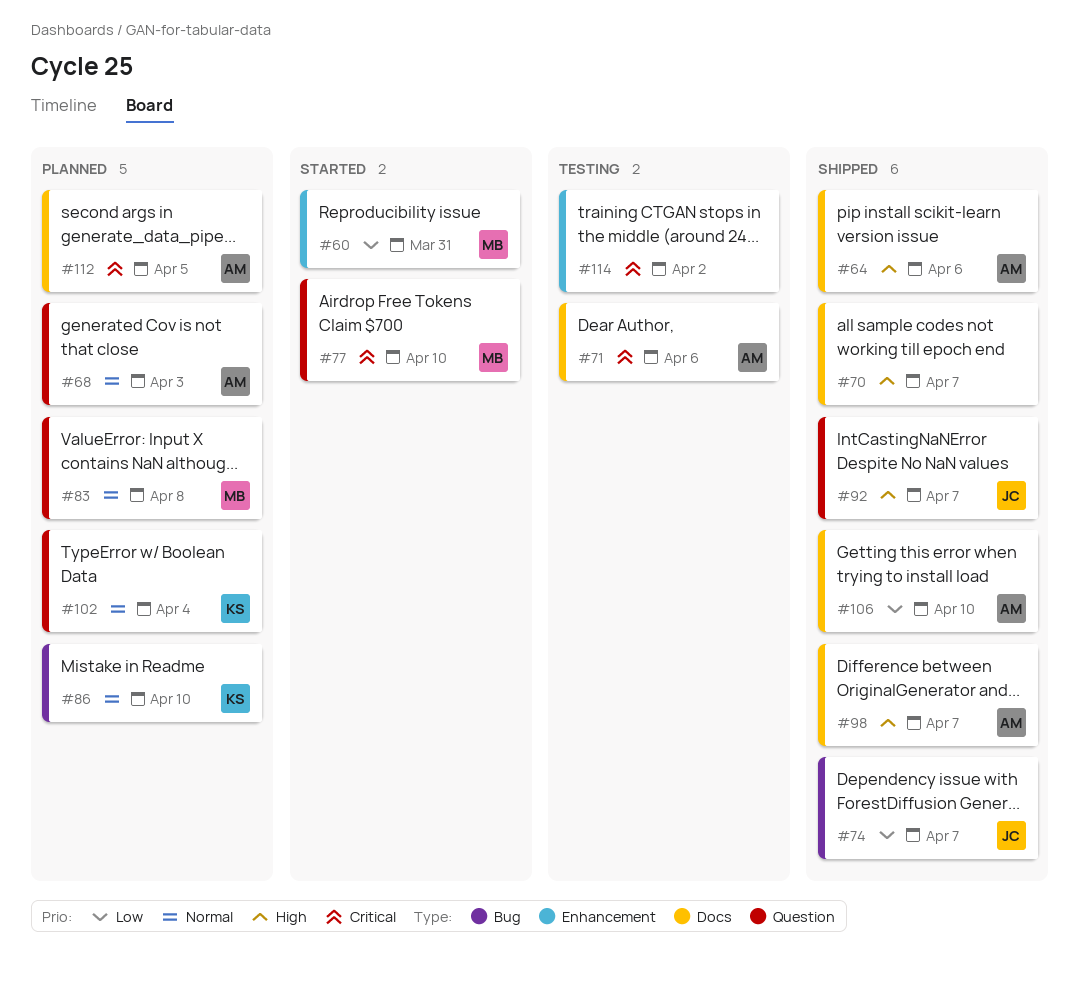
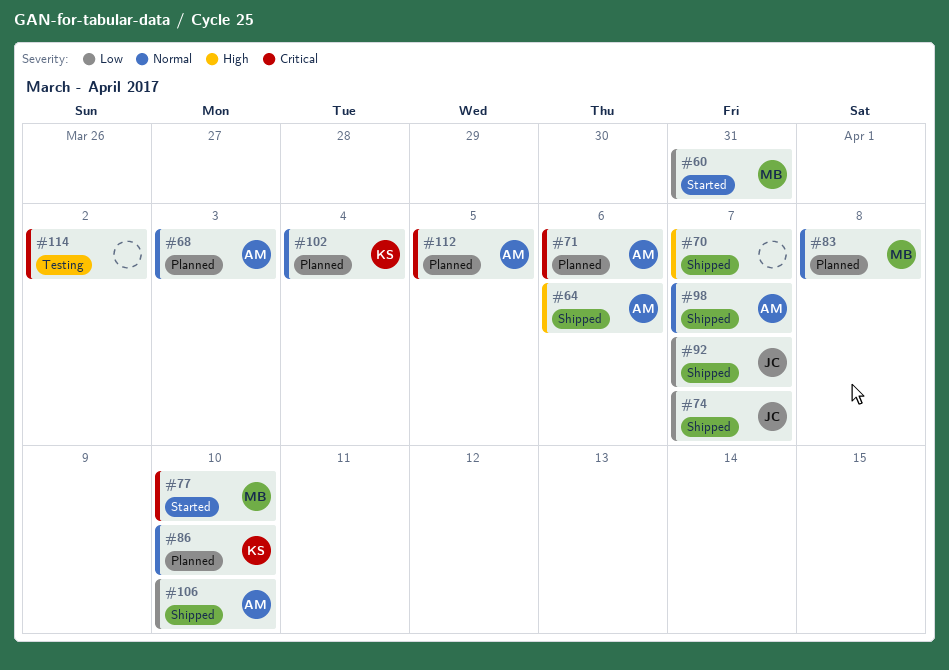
#71, status: Testing -> Planned
#92, priority: High -> Low
#98, priority: High -> Normal

